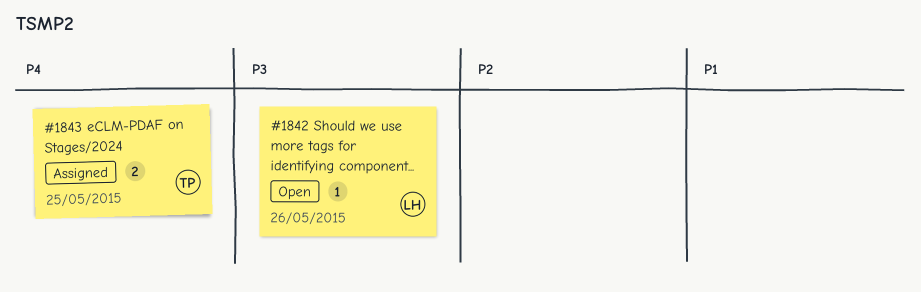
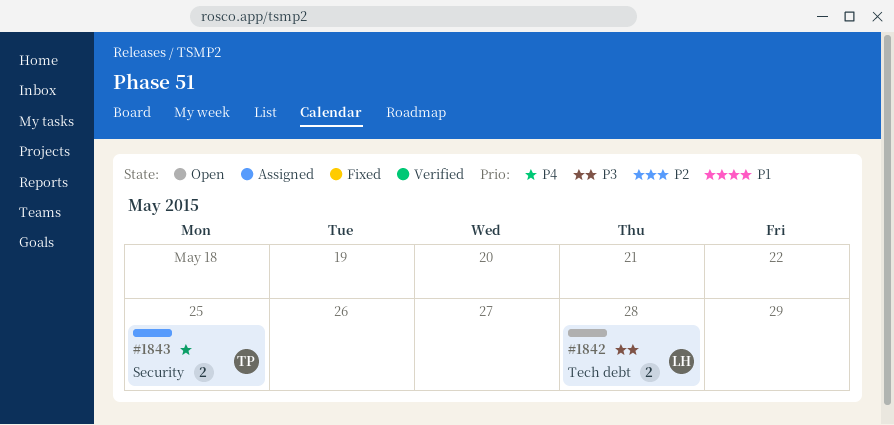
#1842, estimate: 1 -> 2
#1842, due: May 26 -> May 28

